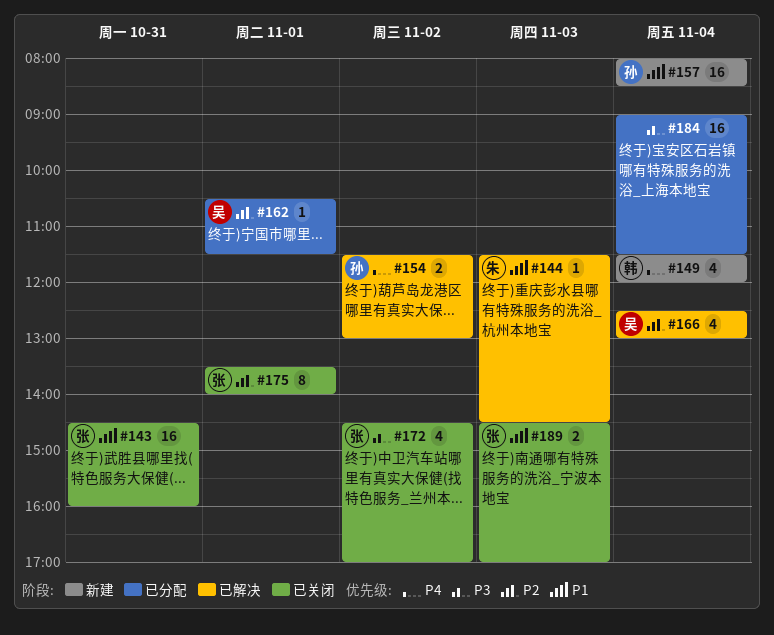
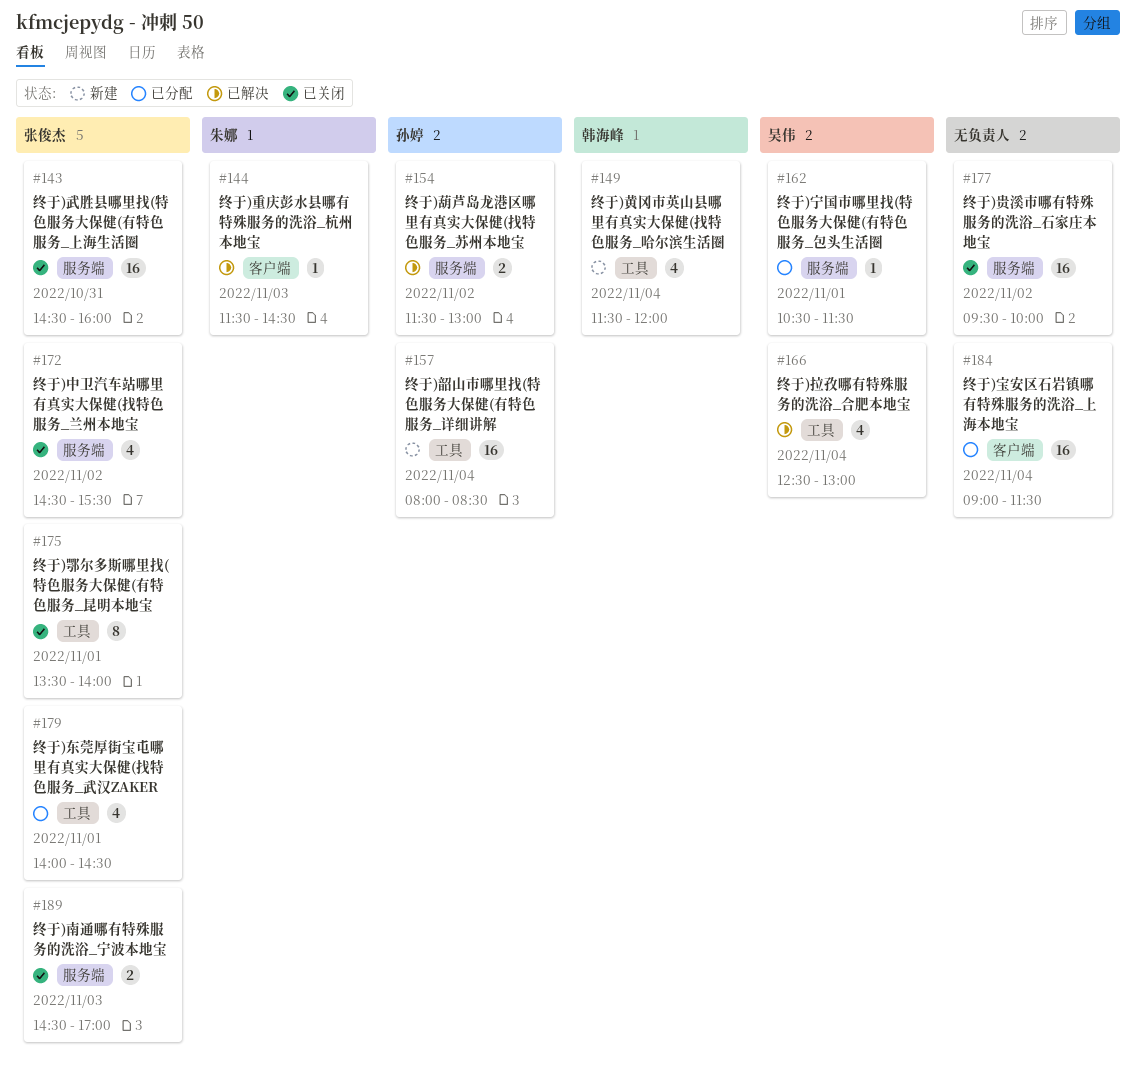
#172, ends: 17:00 -> 15:30
#177: none -> present
#179: none -> present

